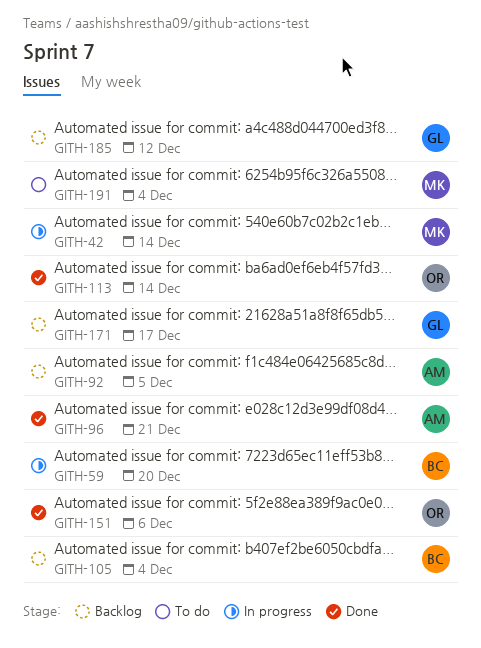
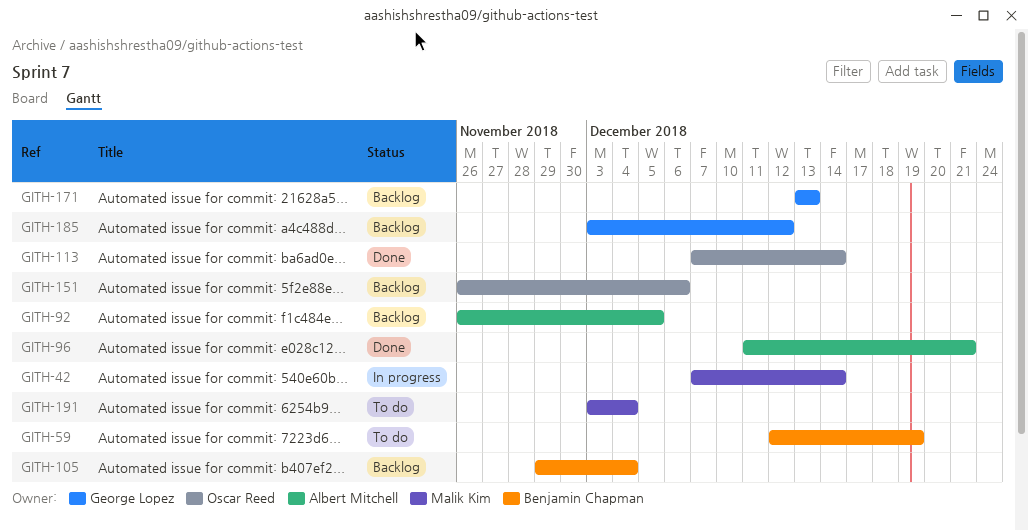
GITH-59, status: In progress -> To do
GITH-59, due: Dec 20 -> Dec 19
GITH-151, status: Done -> Backlog
GITH-171, due: Dec 17 -> Dec 13

